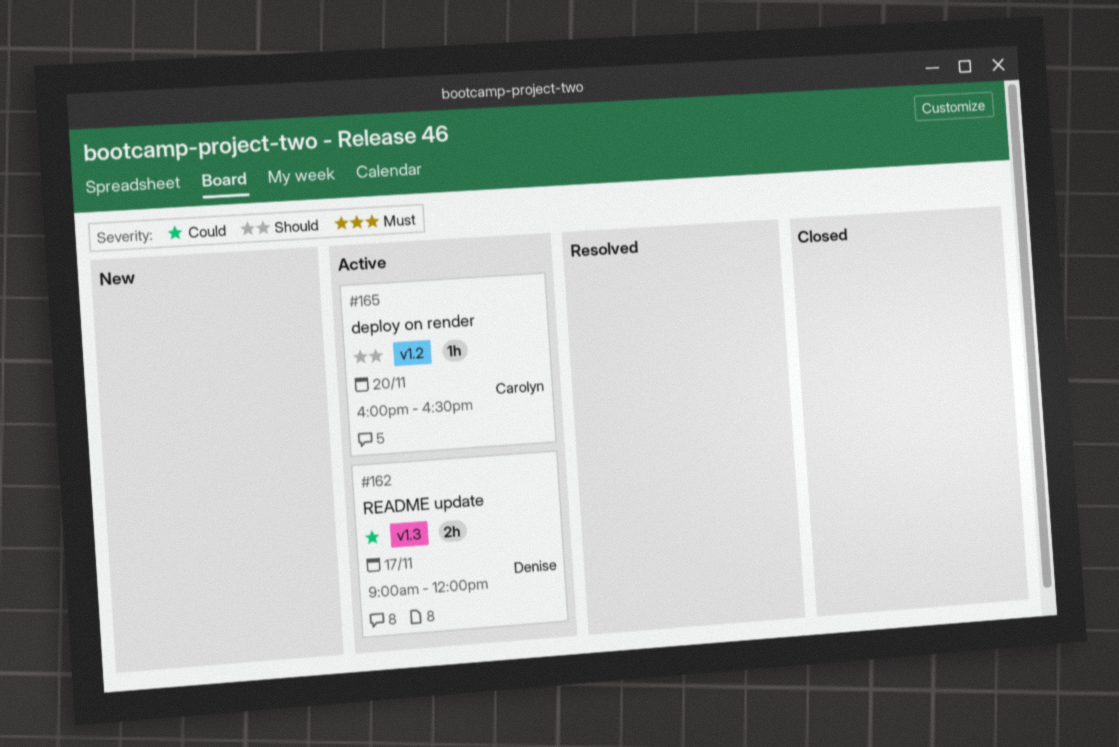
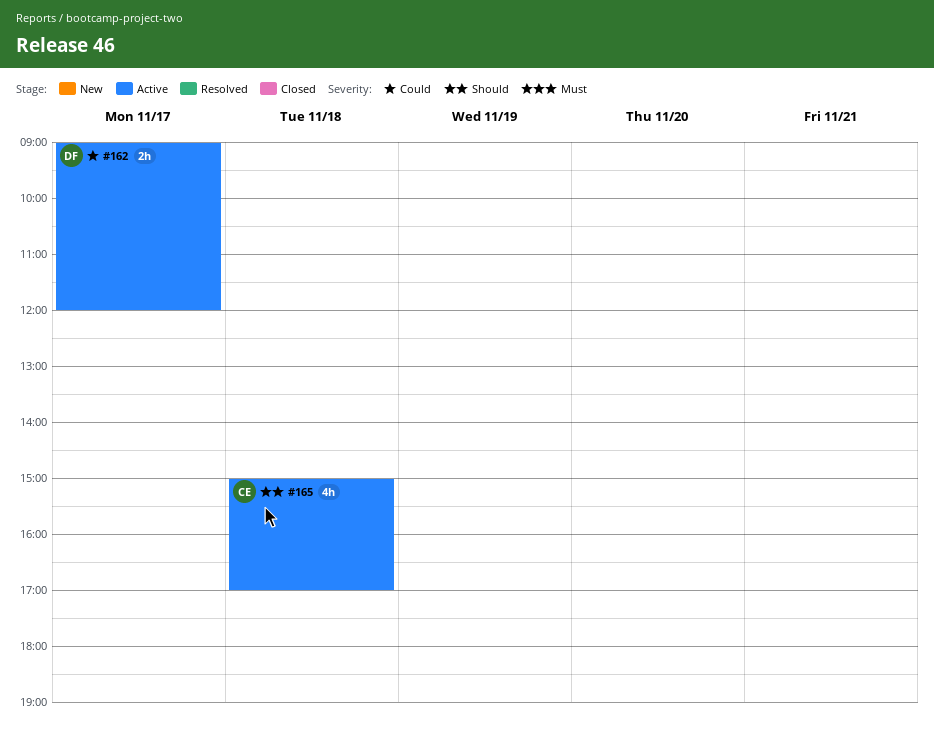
#165, estimate: 1h -> 4h
#165, day: Nov 20 -> Nov 18
#165, begins: 16:00 -> 15:00
#165, ends: 16:30 -> 17:00

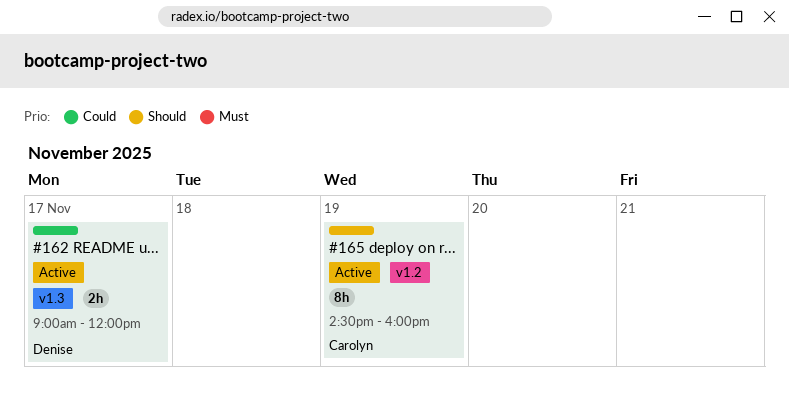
#165, estimate: 4h -> 8h
#165, day: Nov 18 -> Nov 19
#165, begins: 15:00 -> 14:30
#165, ends: 17:00 -> 16:00

